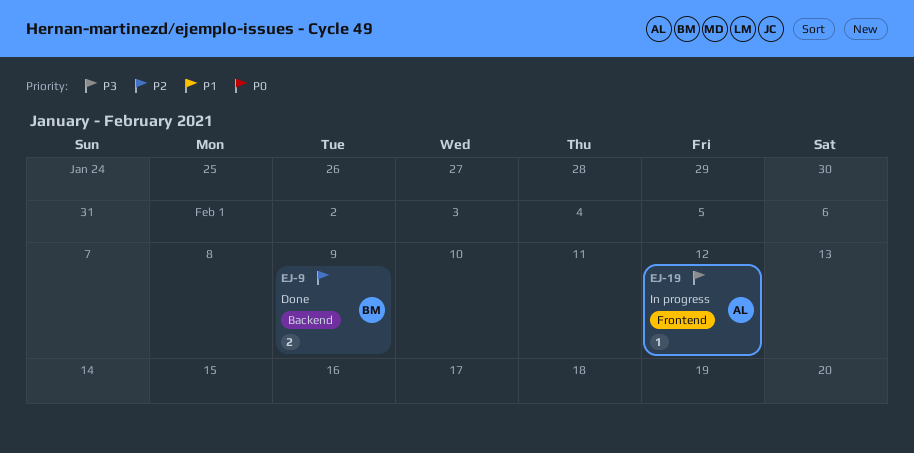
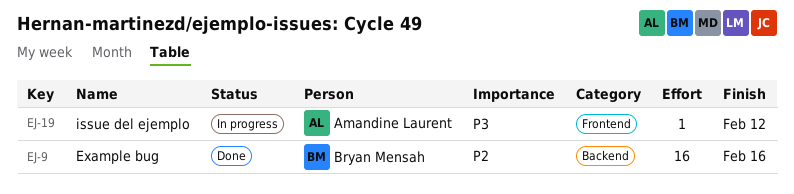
EJ-9, estimate: 2 -> 16
EJ-9, due: Feb 9 -> Feb 16

